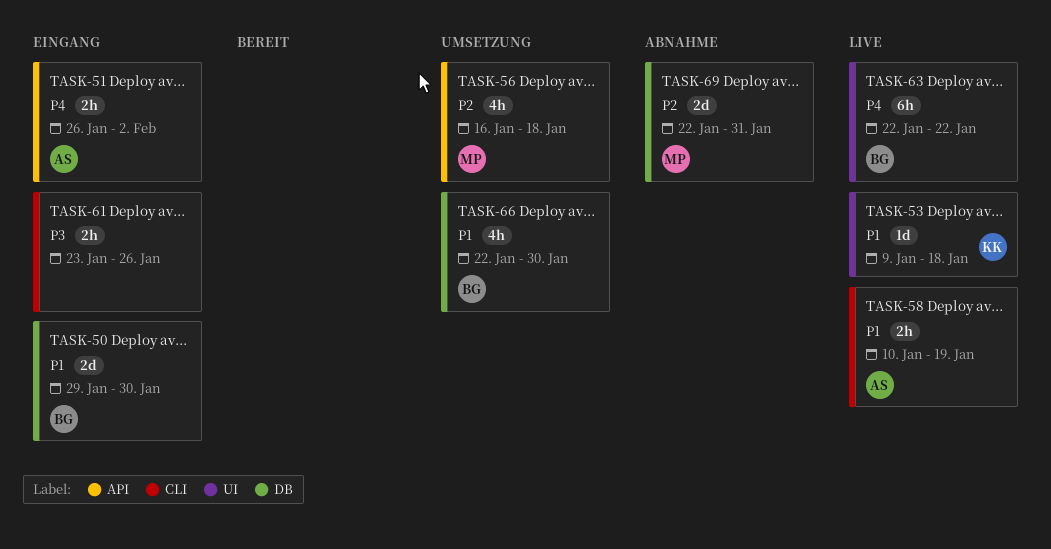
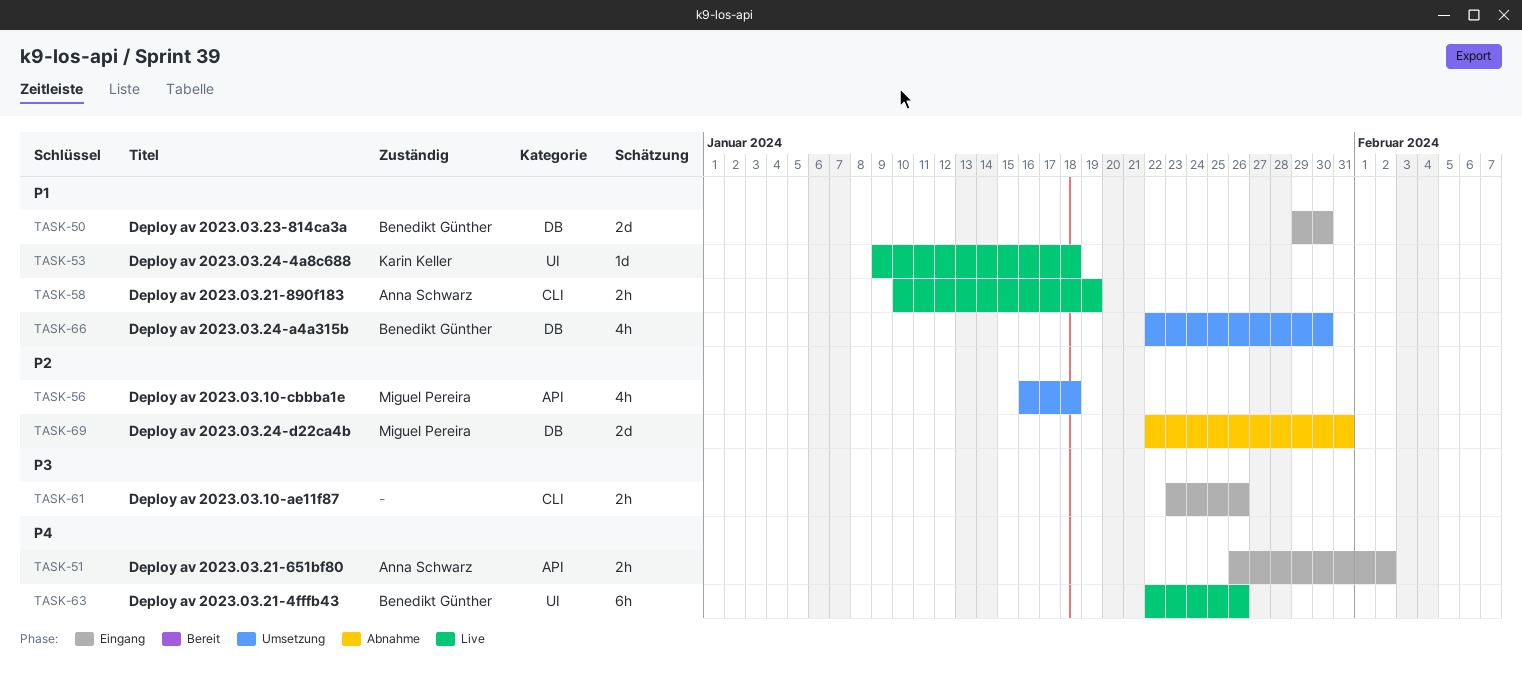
TASK-63, due: Jan 22 -> Jan 26

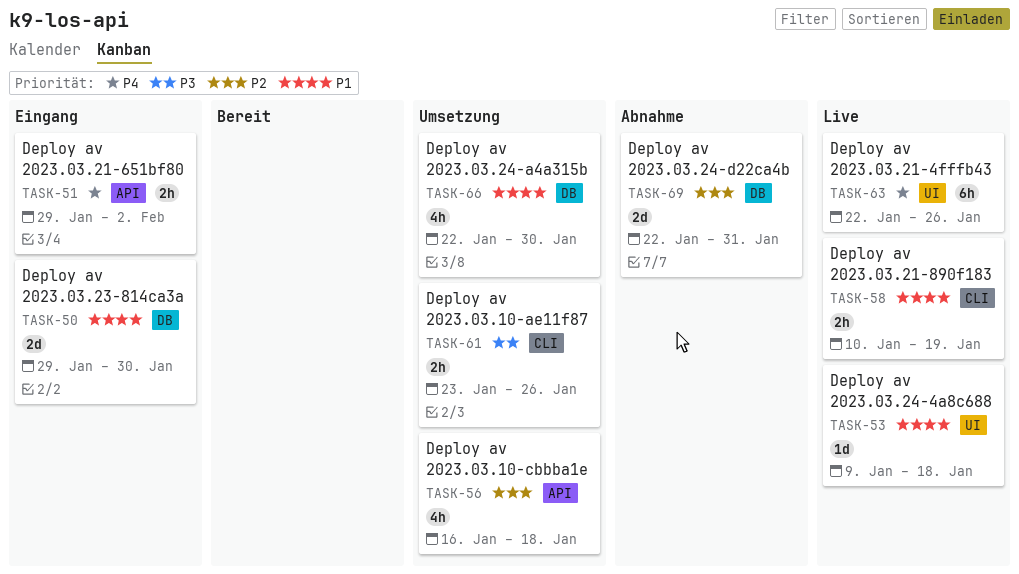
TASK-51, start: Jan 26 -> Jan 29
TASK-61, status: Eingang -> Umsetzung

